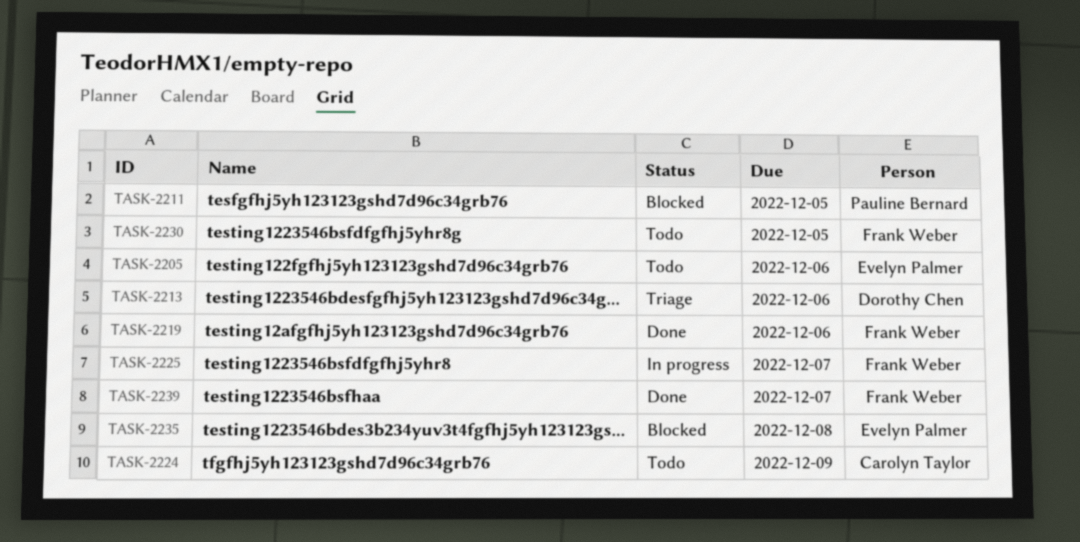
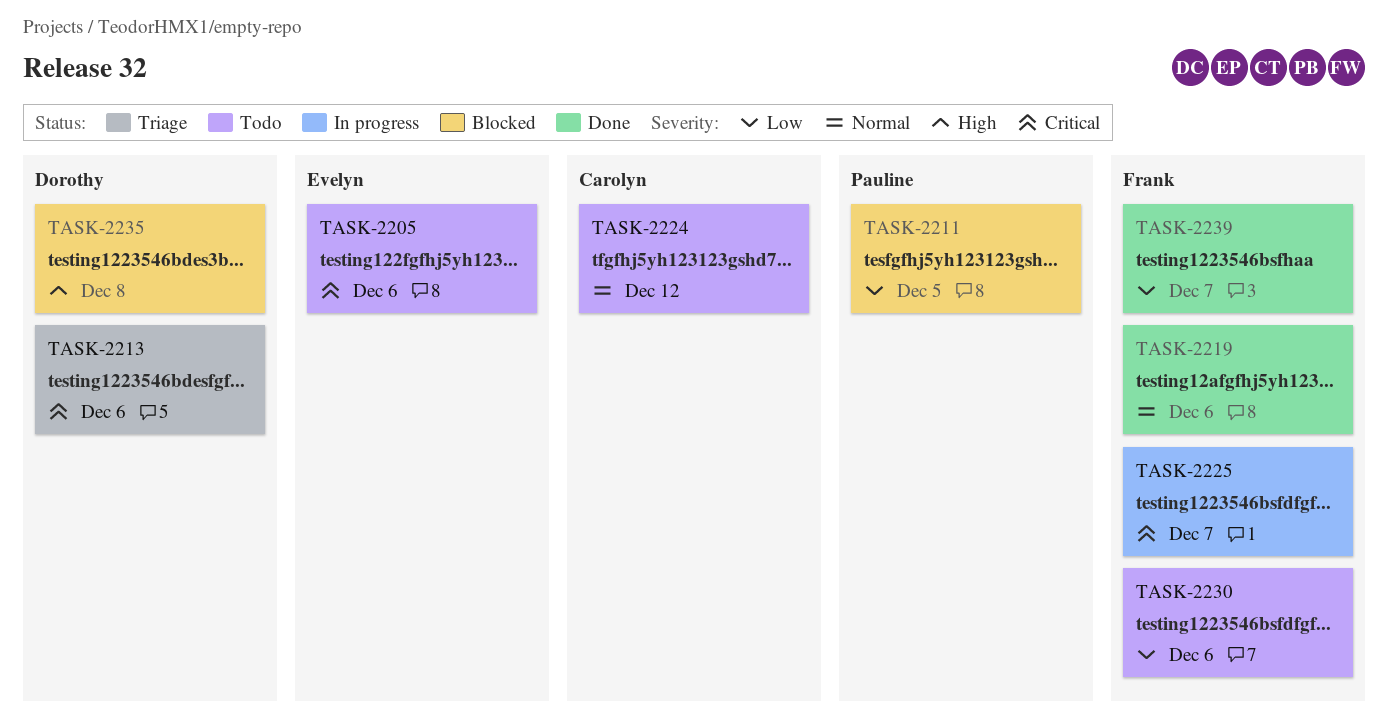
TASK-2224, due: Dec 9 -> Dec 12
TASK-2230, due: Dec 5 -> Dec 6
TASK-2235, owner: Evelyn Palmer -> Dorothy Chen

